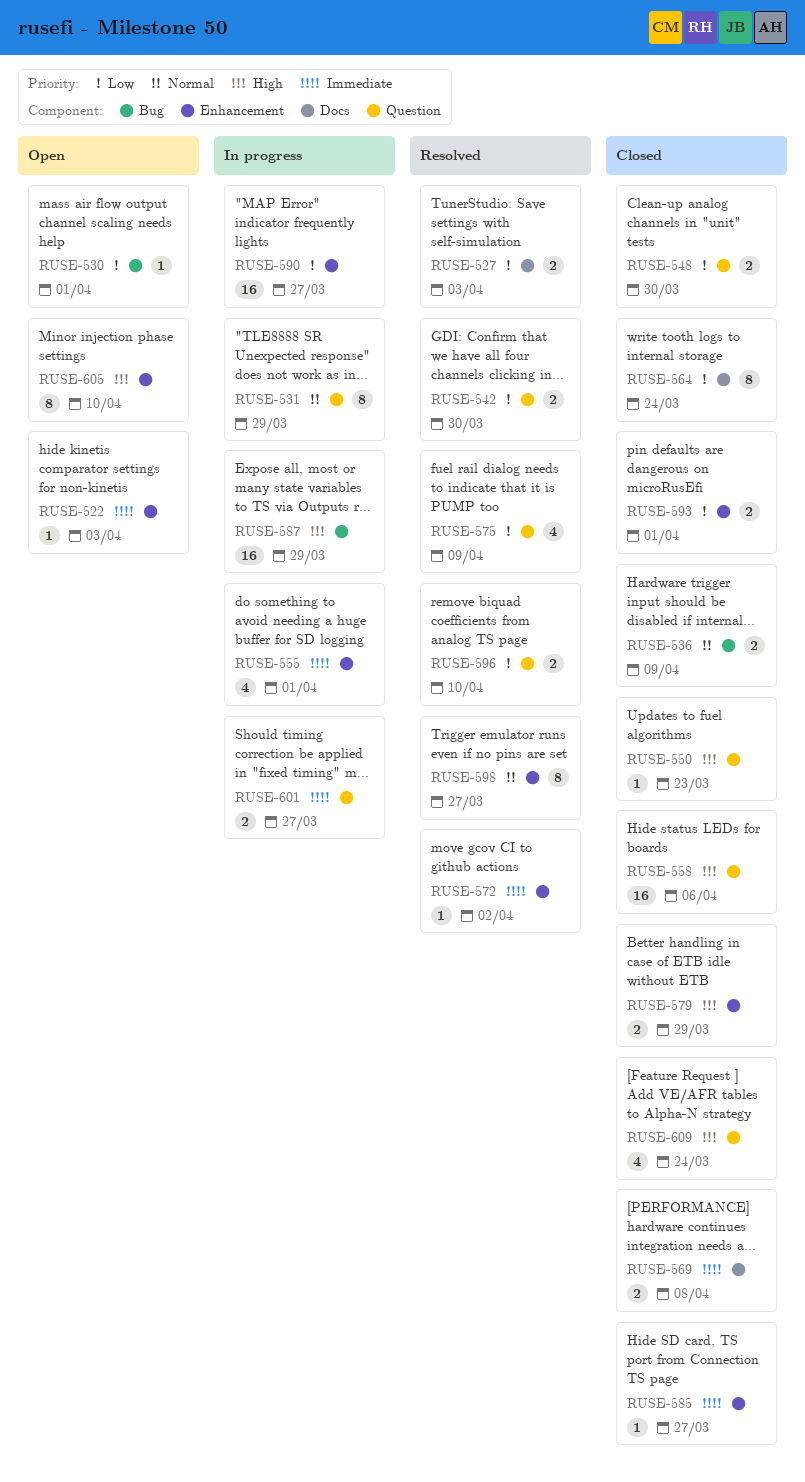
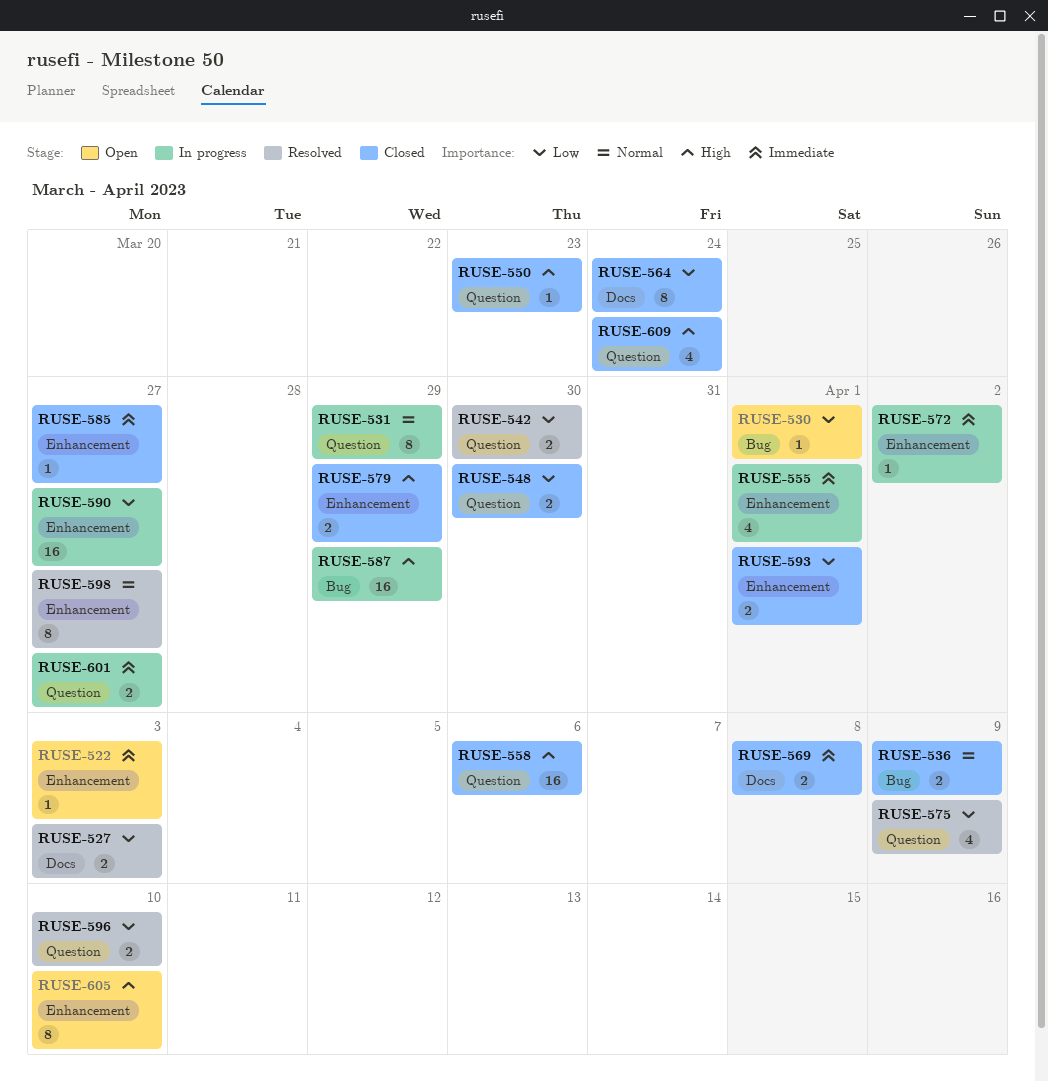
RUSE-572, status: Resolved -> In progress

